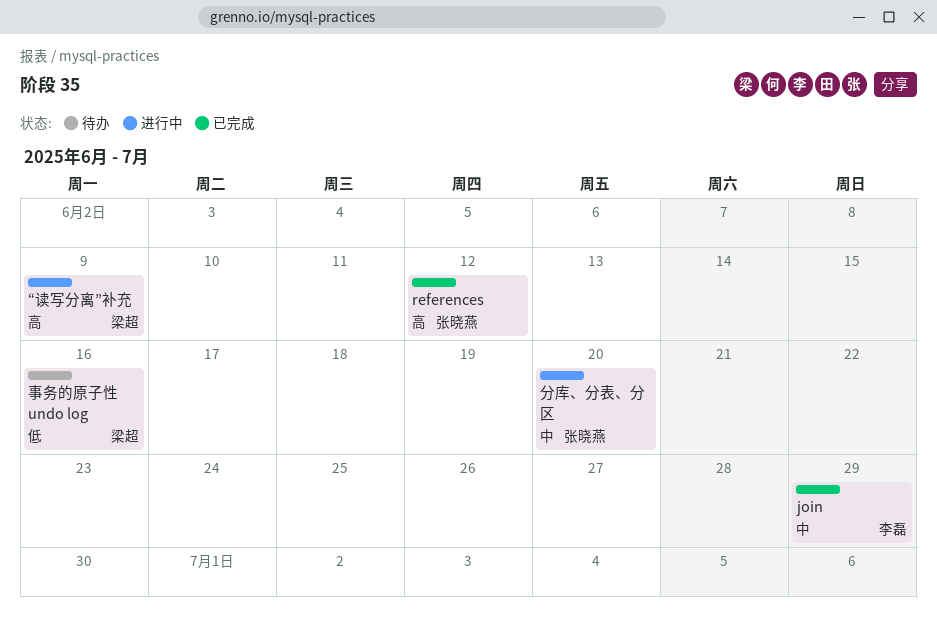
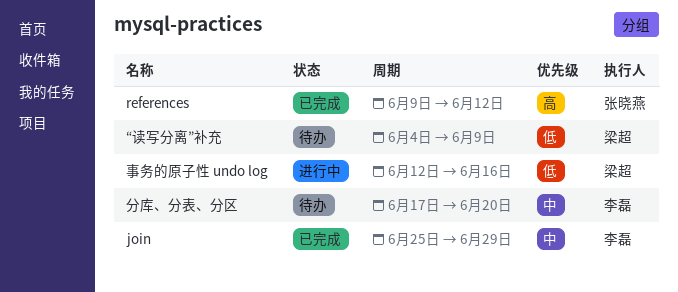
“读写分离”补充, status: 进行中 -> 待办
“读写分离”补充, priority: 高 -> 低
事务的原子性 undo log, status: 待办 -> 进行中
分库、分表、分区, status: 进行中 -> 待办
分库、分表、分区, owner: 张晓燕 -> 李磊

